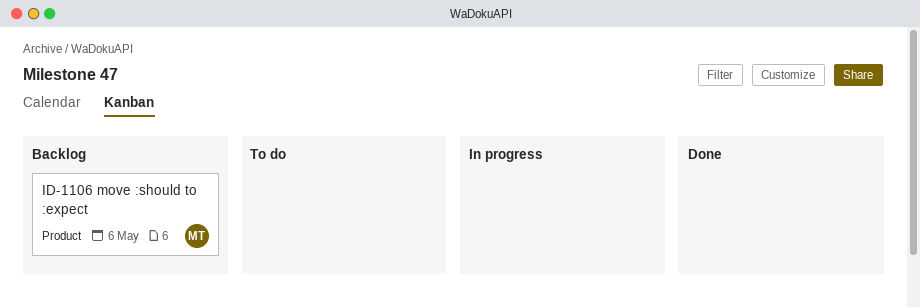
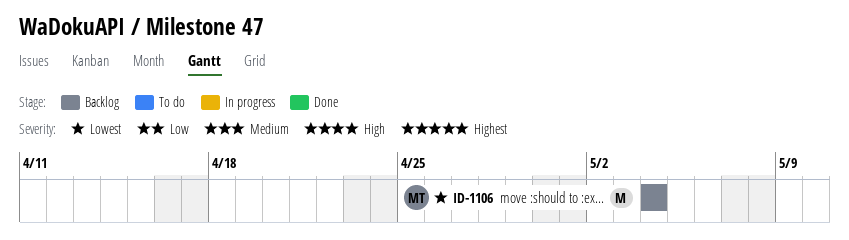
ID-1106, due: May 6 -> May 4

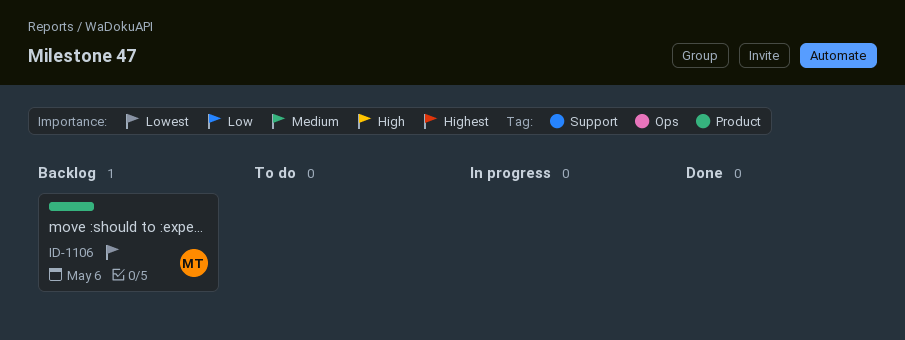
ID-1106, due: May 4 -> May 6

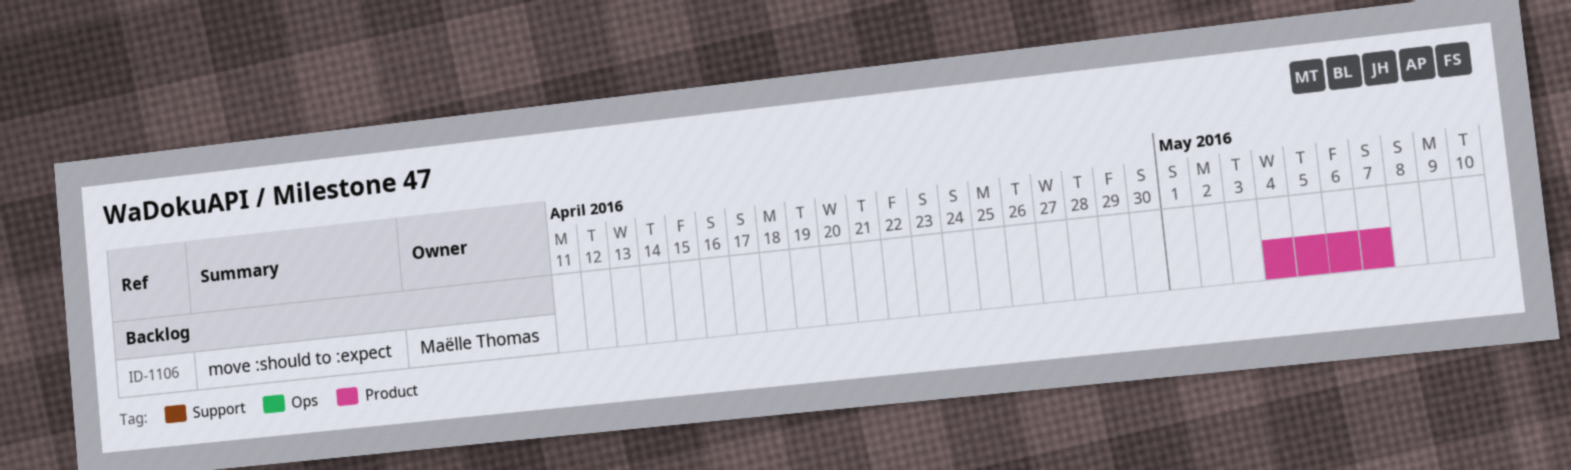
ID-1106, due: May 6 -> May 7

